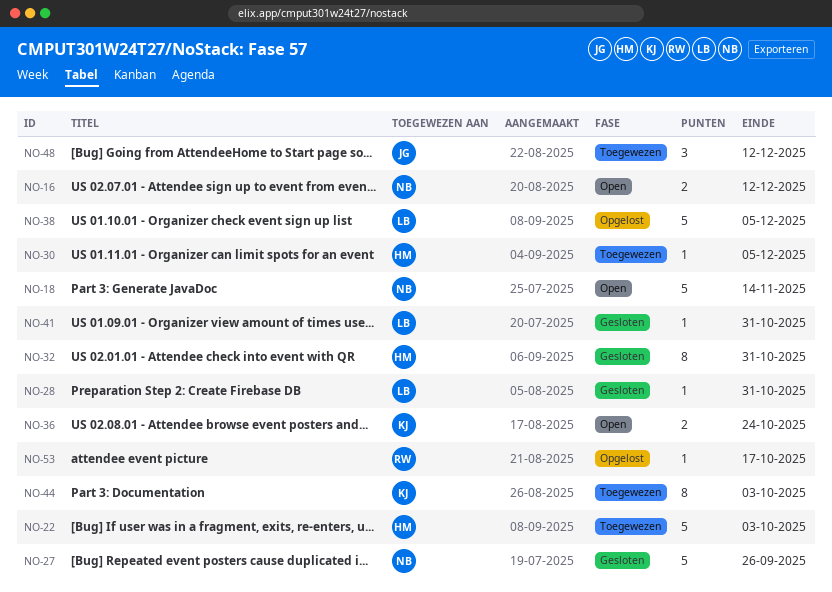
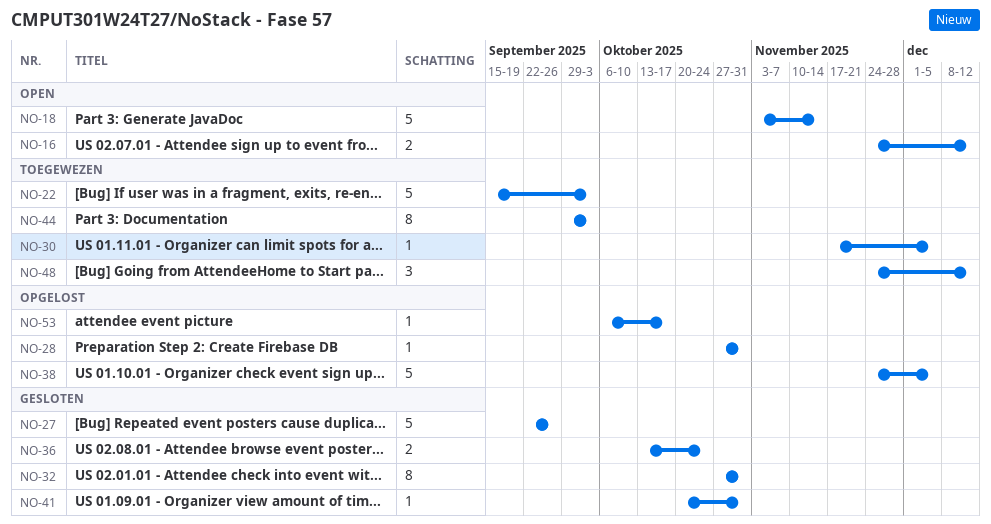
NO-28, status: Gesloten -> Opgelost
NO-36, status: Open -> Gesloten

